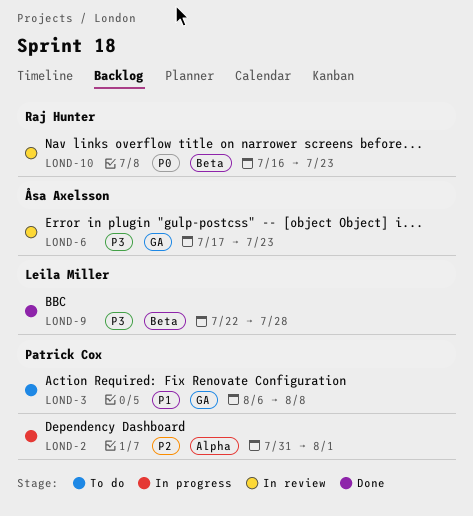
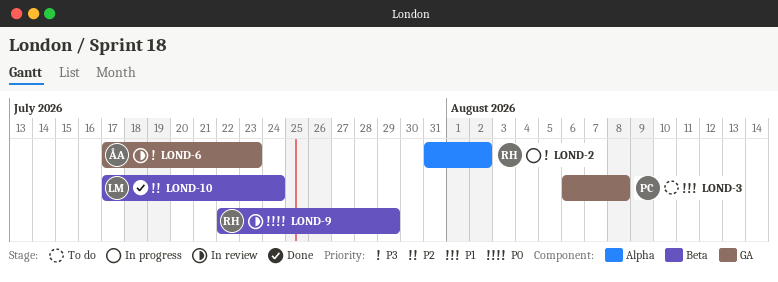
LOND-2, owner: Patrick Cox -> Raj Hunter
LOND-2, priority: P2 -> P3
LOND-2, due: Aug 1 -> Aug 2
LOND-9, status: Done -> In review
LOND-9, owner: Leila Miller -> Raj Hunter
LOND-9, priority: P3 -> P0
LOND-9, due: Jul 28 -> Jul 29
LOND-10, status: In review -> Done
LOND-10, owner: Raj Hunter -> Leila Miller
LOND-10, priority: P0 -> P2
LOND-10, start: Jul 16 -> Jul 17
LOND-10, due: Jul 23 -> Jul 24

